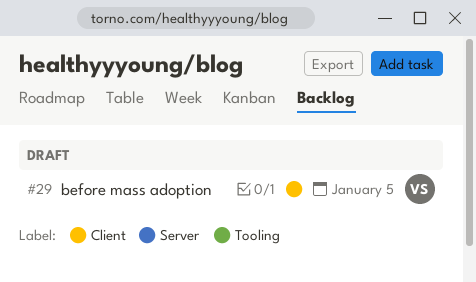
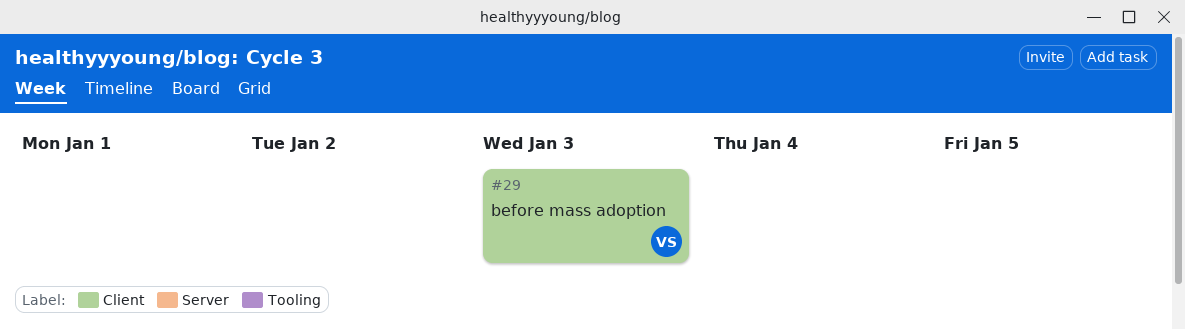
#29, due: Jan 5 -> Jan 3

